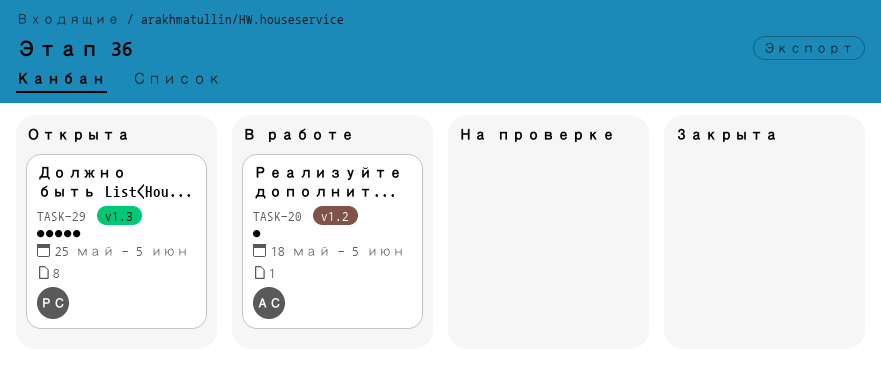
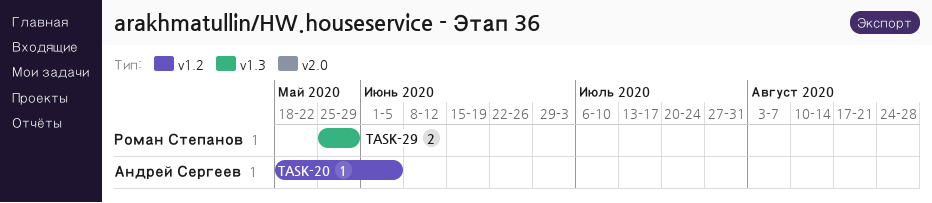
TASK-29, estimate: 5 -> 2
TASK-29, due: Jun 5 -> May 29

